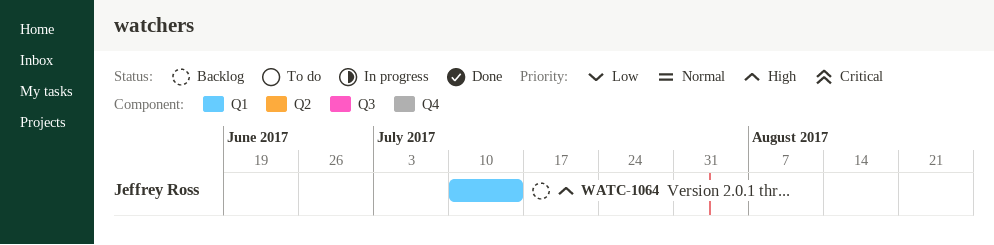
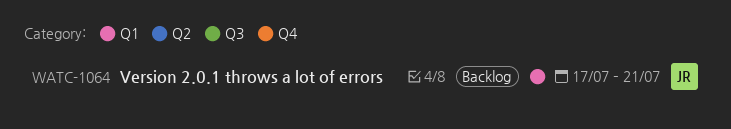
WATC-1064, start: Jul 10 -> Jul 17
WATC-1064, due: Jul 14 -> Jul 21

